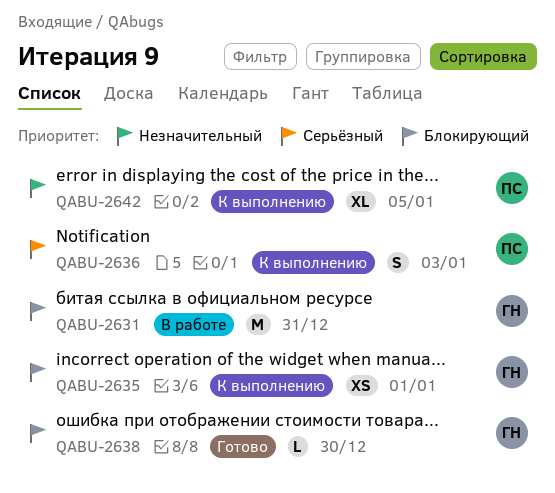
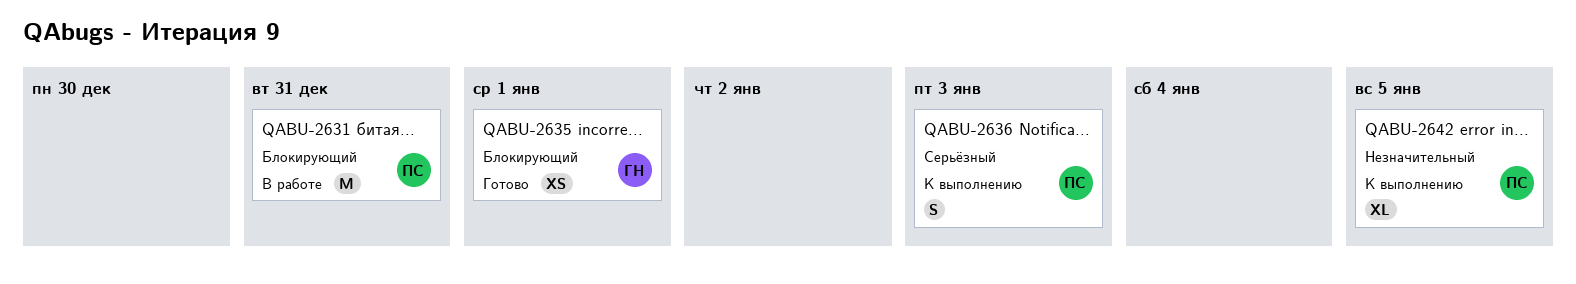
QABU-2631, owner: ГН -> ПС
QABU-2635, status: К выполнению -> Готово
QABU-2638: present -> none

